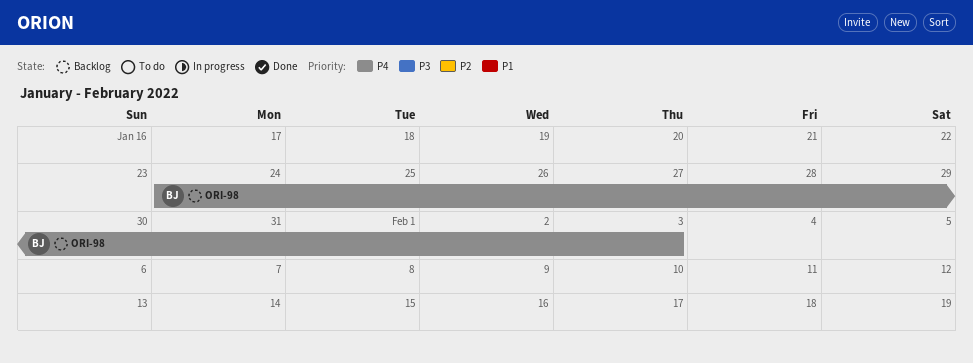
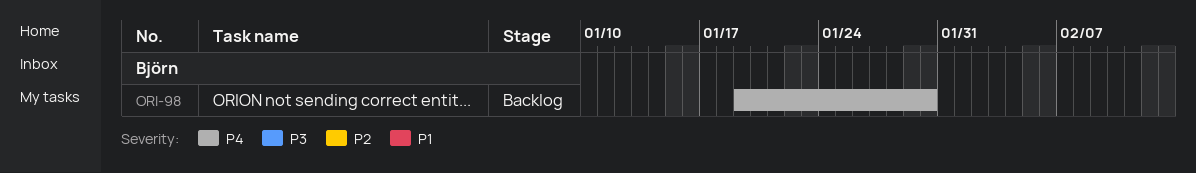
ORI-98, start: Jan 24 -> Jan 19
ORI-98, due: Feb 3 -> Jan 30

